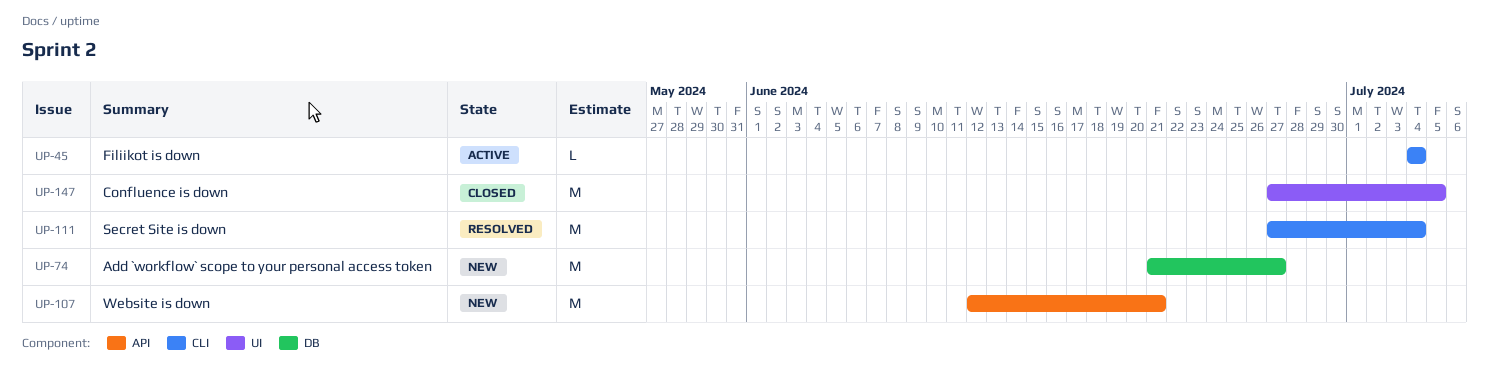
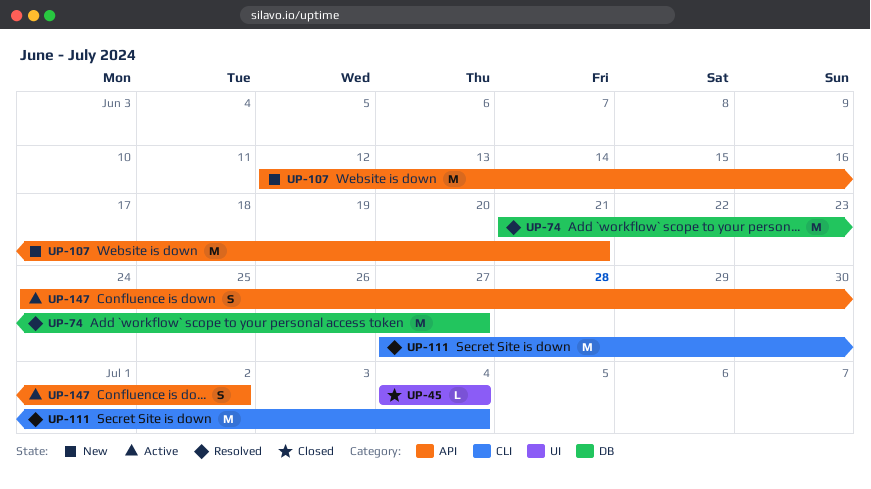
UP-45, status: Active -> Closed
UP-45, label: CLI -> UI
UP-74, status: New -> Resolved
UP-147, status: Closed -> Active
UP-147, label: UI -> API
UP-147, estimate: M -> S
UP-147, start: Jun 27 -> Jun 24
UP-147, due: Jul 5 -> Jul 2

